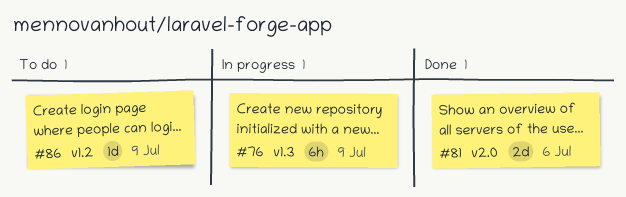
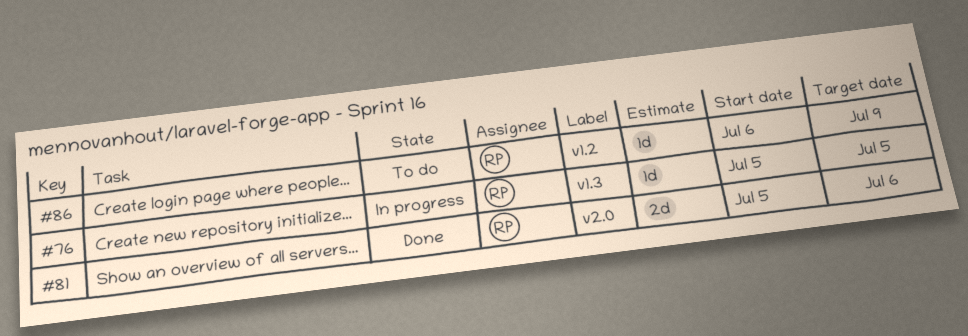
#76, estimate: 6h -> 1d
#76, due: Jul 9 -> Jul 5

